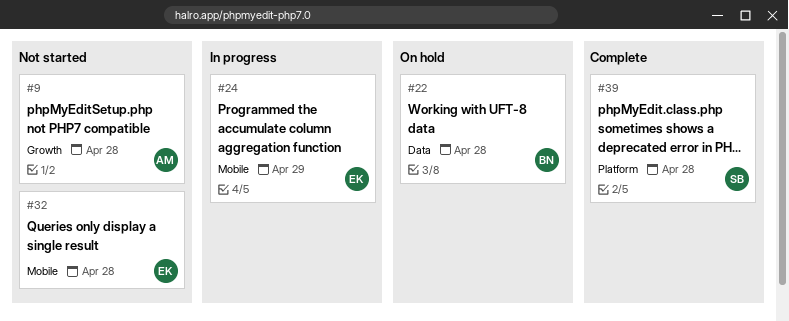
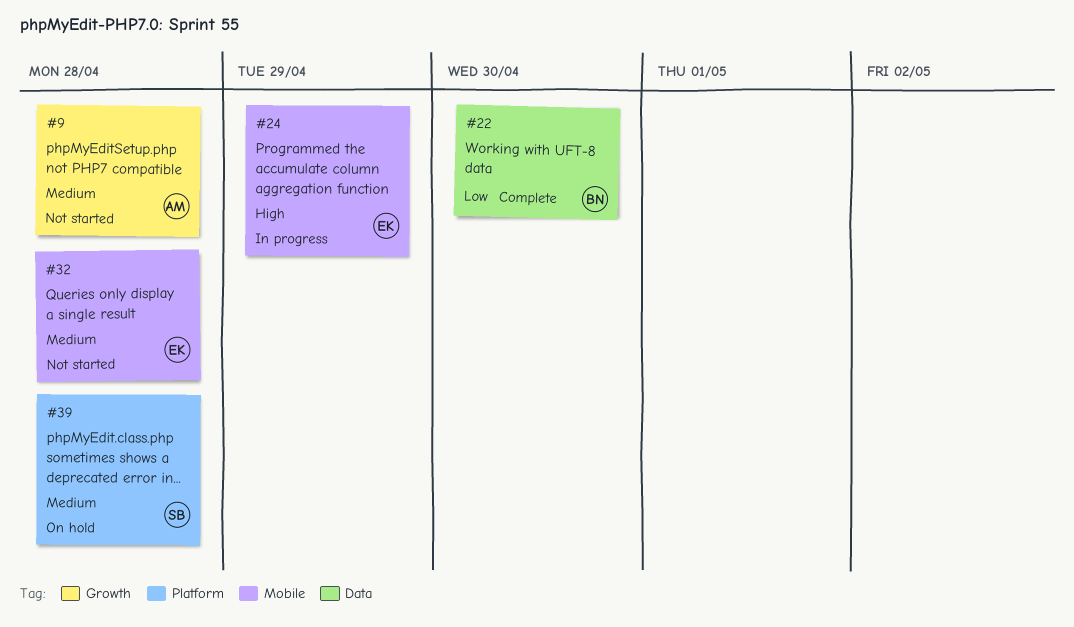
#22, status: On hold -> Complete
#22, due: Apr 28 -> Apr 30
#39, status: Complete -> On hold

